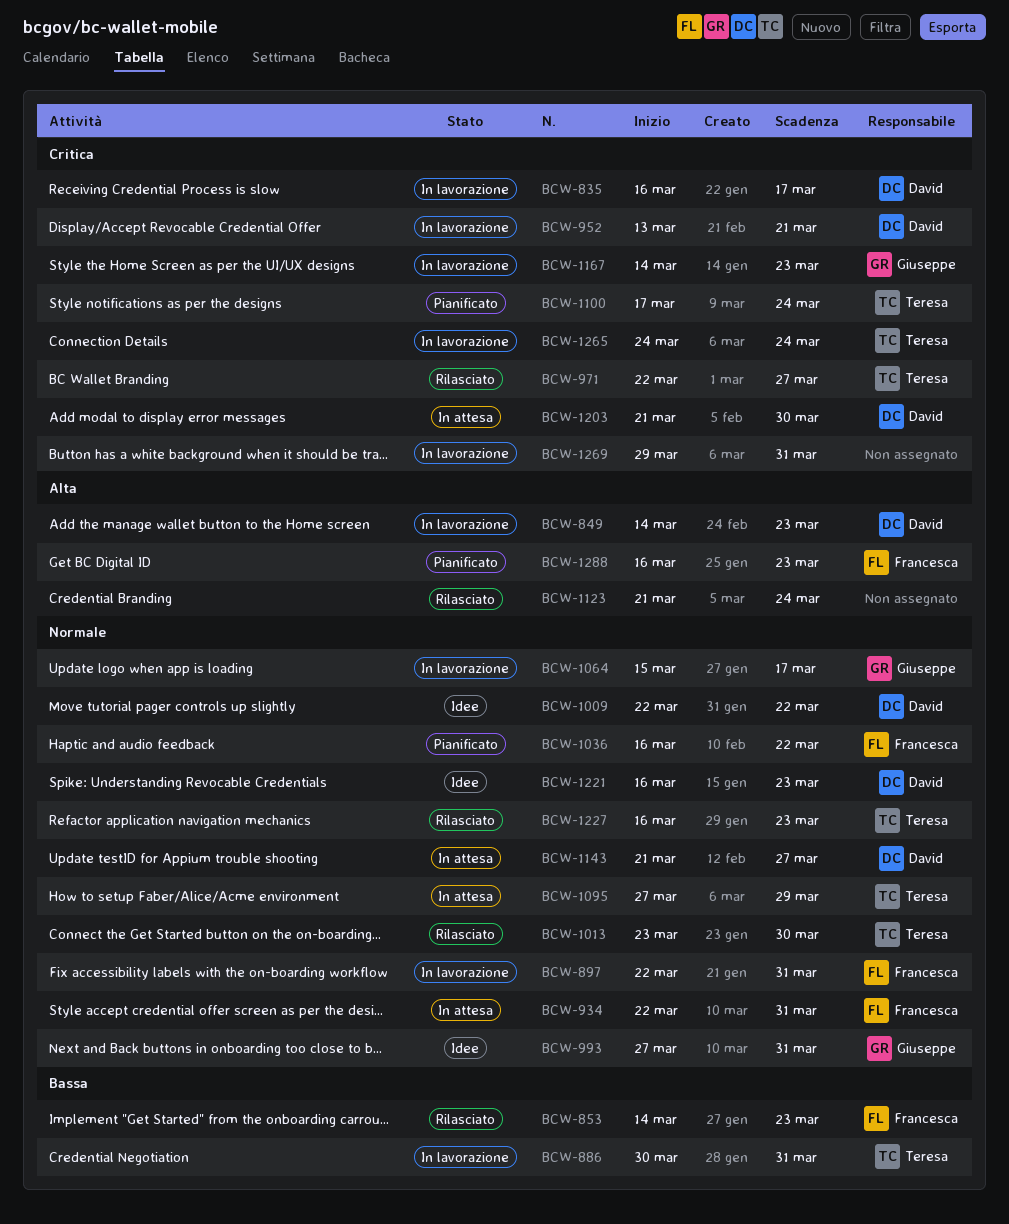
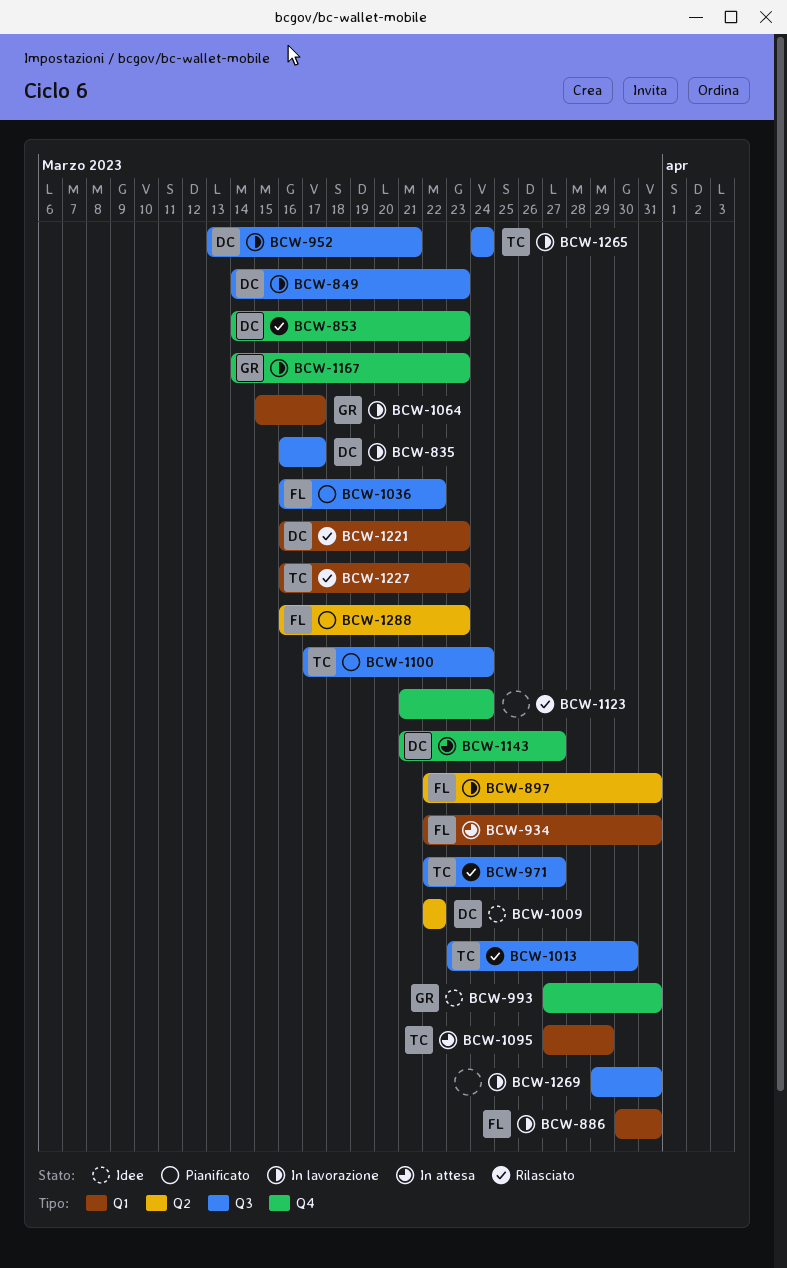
BCW-853, owner: Francesca -> David
BCW-886, owner: Teresa -> Francesca
BCW-1203: present -> none
BCW-1221, status: Idee -> Rilasciato

